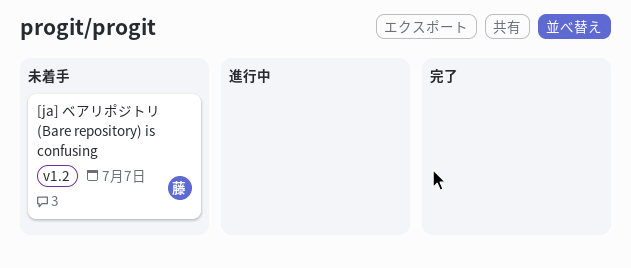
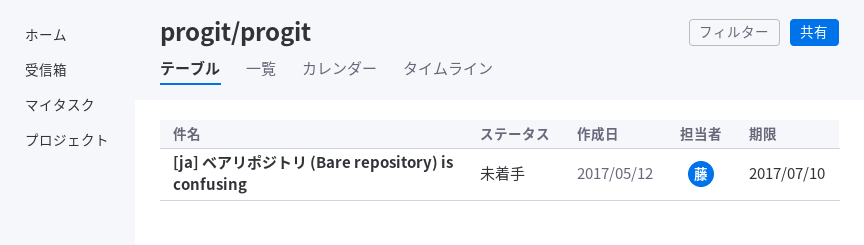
[ja] ベアリポジトリ (Bare repository) is confusing, due: Jul 7 -> Jul 10

